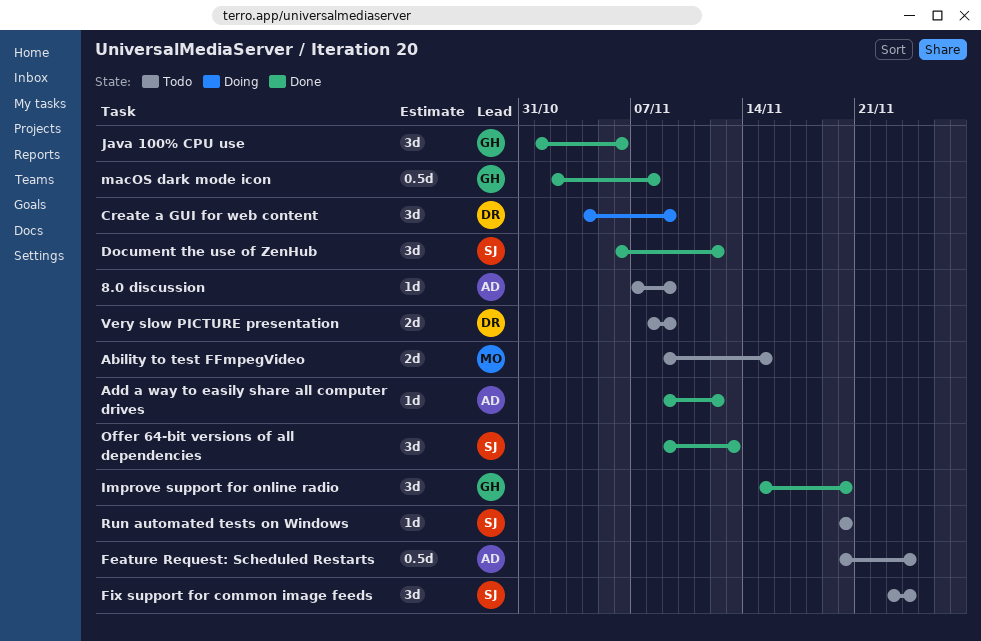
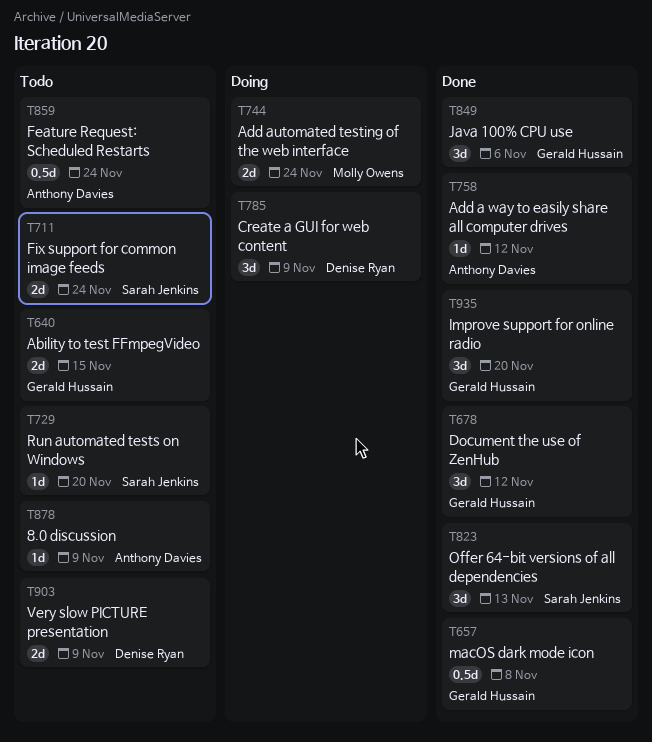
Ability to test FFmpegVideo, owner: Molly Owens -> Gerald Hussain
Add automated testing of the web interface: none -> present
Document the use of ZenHub, owner: Sarah Jenkins -> Gerald Hussain
Fix support for common image feeds, estimate: 3d -> 2d

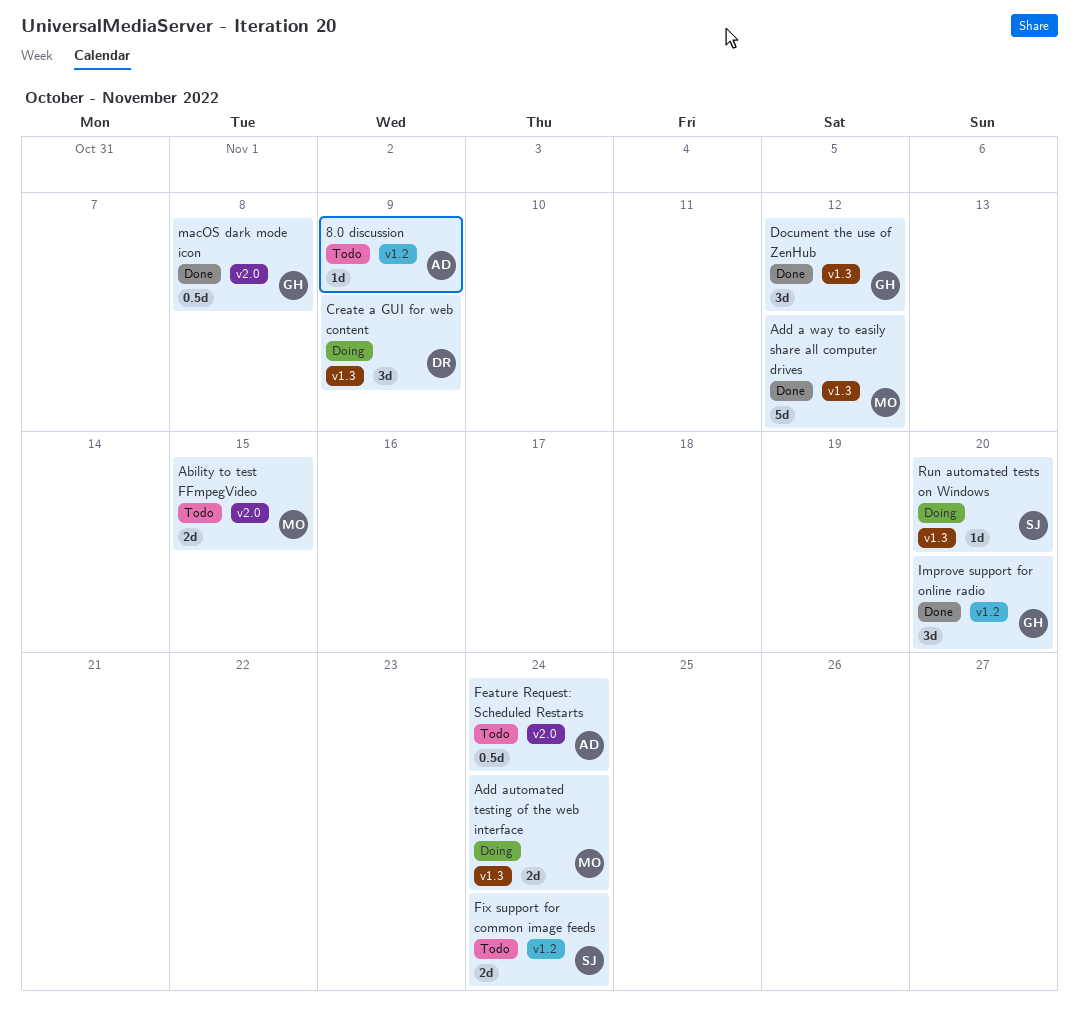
Ability to test FFmpegVideo, owner: Gerald Hussain -> Molly Owens
Add a way to easily share all computer drives, owner: Anthony Davies -> Molly Owens
Add a way to easily share all computer drives, estimate: 1d -> 5d
Java 100% CPU use: present -> none
Offer 64-bit versions of all dependencies: present -> none
Run automated tests on Windows, status: Todo -> Doing
Very slow PICTURE presentation: present -> none

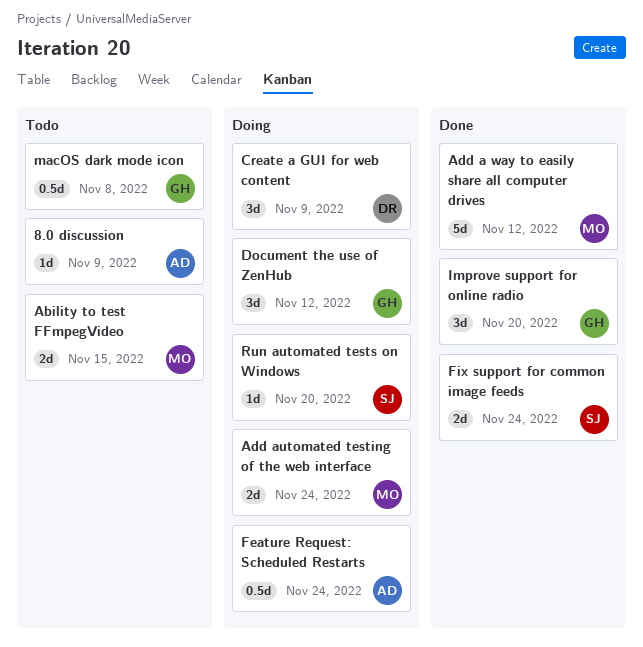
Document the use of ZenHub, status: Done -> Doing
Feature Request: Scheduled Restarts, status: Todo -> Doing
Fix support for common image feeds, status: Todo -> Done
macOS dark mode icon, status: Done -> Todo

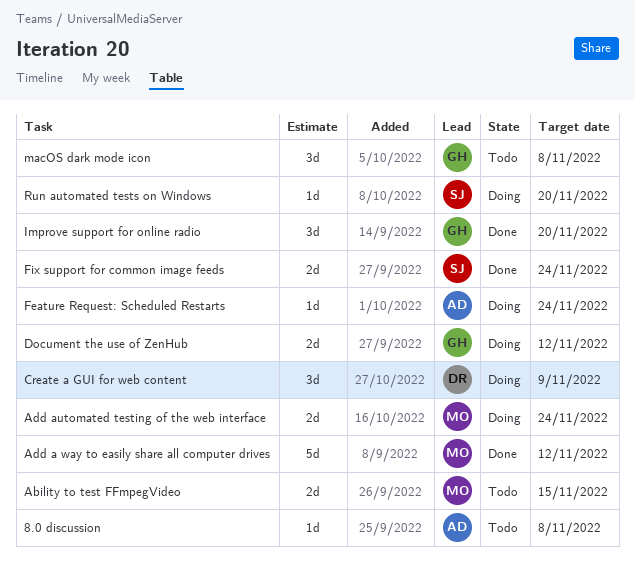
8.0 discussion, due: Nov 9 -> Nov 8
Document the use of ZenHub, estimate: 3d -> 2d
Feature Request: Scheduled Restarts, estimate: 0.5d -> 1d
macOS dark mode icon, estimate: 0.5d -> 3d

